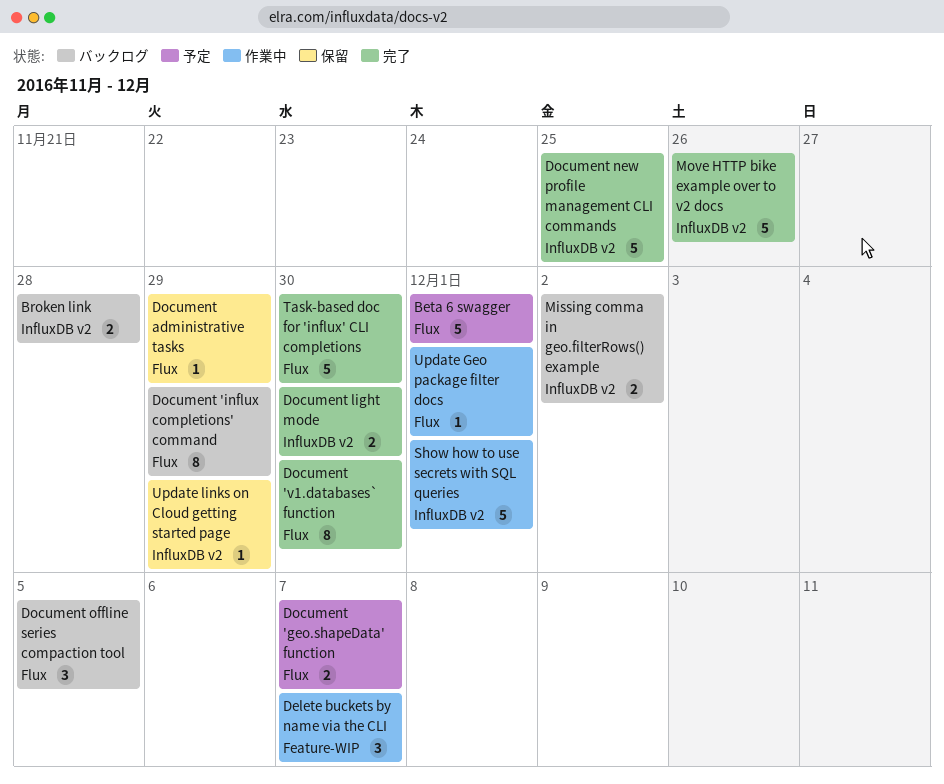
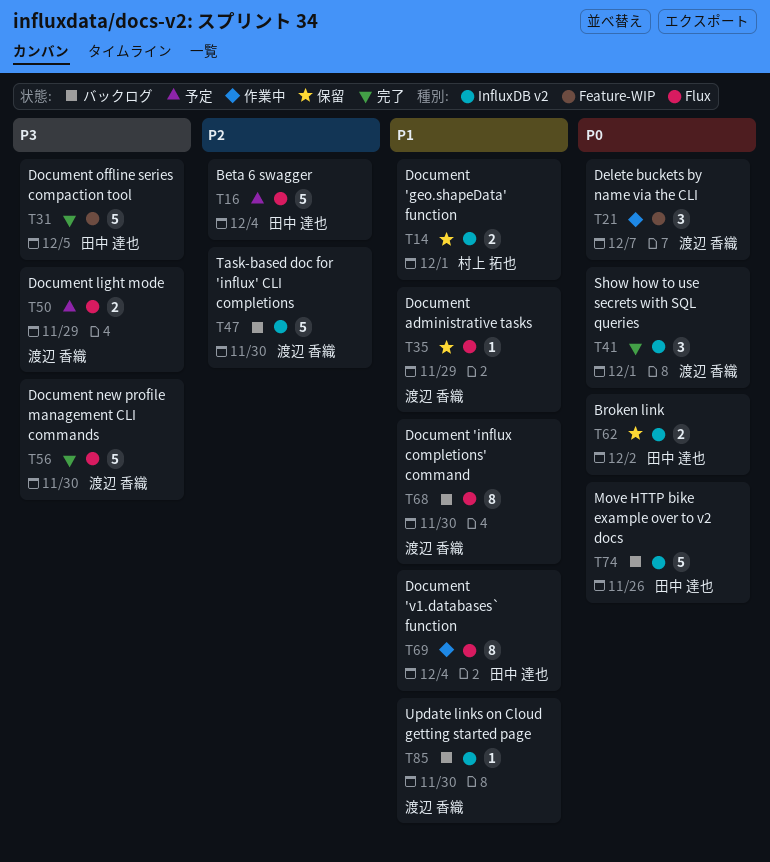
Beta 6 swagger, due: Dec 1 -> Dec 4
Broken link, status: バックログ -> 保留
Broken link, due: Nov 28 -> Dec 2
Document 'geo.shapeData' function, status: 予定 -> 保留
Document 'geo.shapeData' function, label: Flux -> InfluxDB v2
Document 'geo.shapeData' function, due: Dec 7 -> Dec 1
Document 'influx completions' command, due: Nov 29 -> Nov 30
Document 'v1.databases` function, status: 完了 -> 作業中
Document 'v1.databases` function, due: Nov 30 -> Dec 4
Document light mode, status: 完了 -> 予定
Document light mode, label: InfluxDB v2 -> Flux
Document light mode, due: Nov 30 -> Nov 29
Document new profile management CLI commands, label: InfluxDB v2 -> Flux
Document new profile management CLI commands, due: Nov 25 -> Nov 30
Document offline series compaction tool, status: バックログ -> 完了
Document offline series compaction tool, label: Flux -> Feature-WIP
Document offline series compaction tool, estimate: 3 -> 5
Missing comma in geo.filterRows() example: present -> none
Move HTTP bike example over to v2 docs, status: 完了 -> バックログ
Show how to use secrets with SQL queries, status: 作業中 -> 完了
Show how to use secrets with SQL queries, estimate: 5 -> 3
Task-based doc for 'influx' CLI completions, status: 完了 -> バックログ
Task-based doc for 'influx' CLI completions, label: Flux -> InfluxDB v2
Update Geo package filter docs: present -> none
Update links on Cloud getting started page, status: 保留 -> バックログ
Update links on Cloud getting started page, due: Nov 29 -> Nov 30

